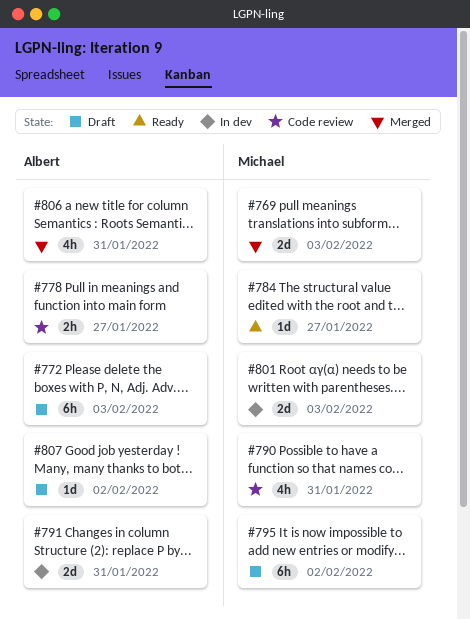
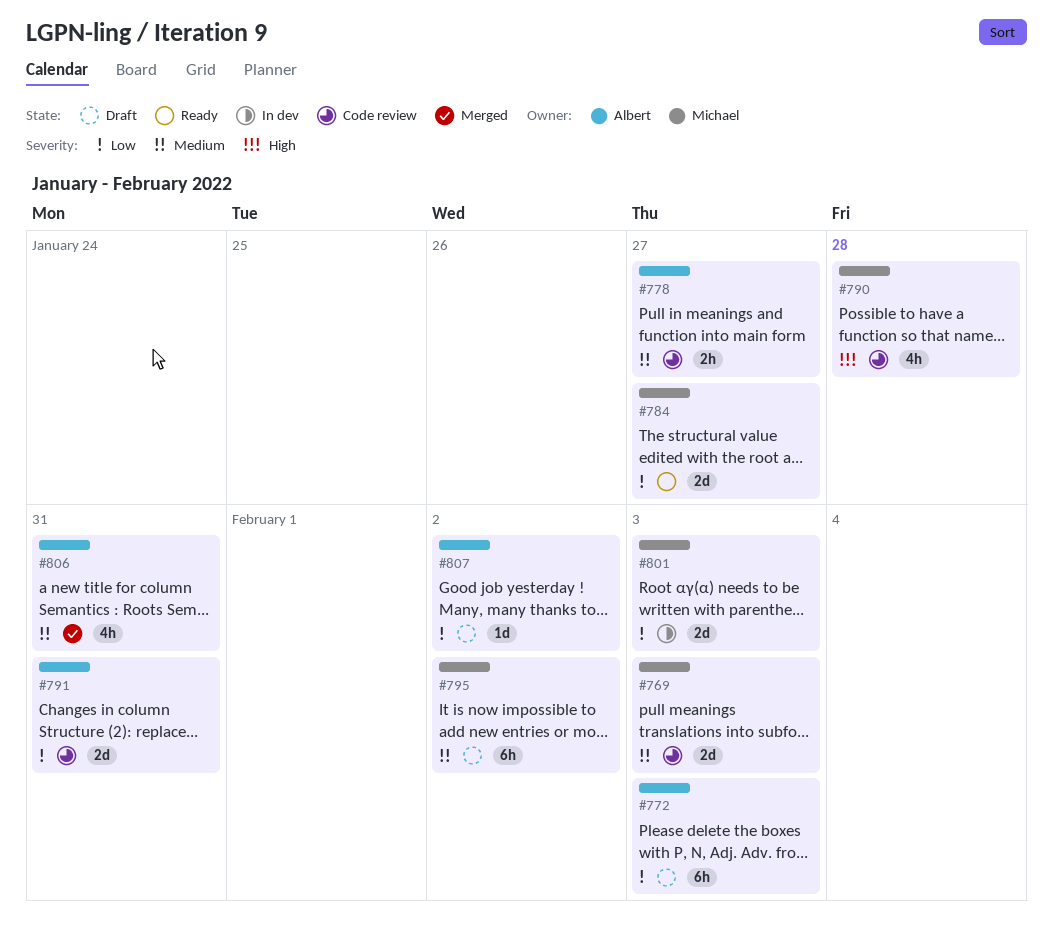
#769, status: Merged -> Code review
#784, estimate: 1d -> 2d
#790, due: Jan 31 -> Jan 28
#791, status: In dev -> Code review

